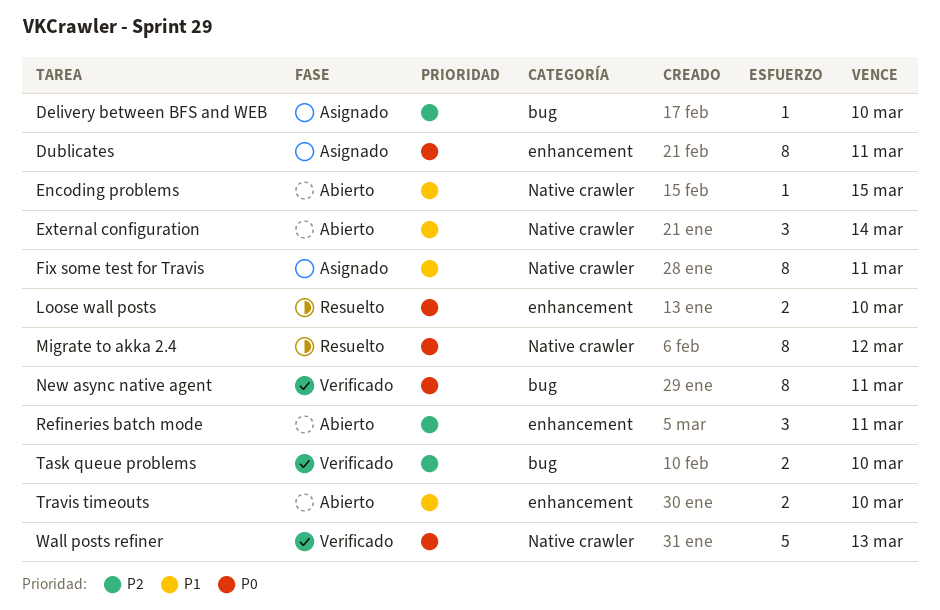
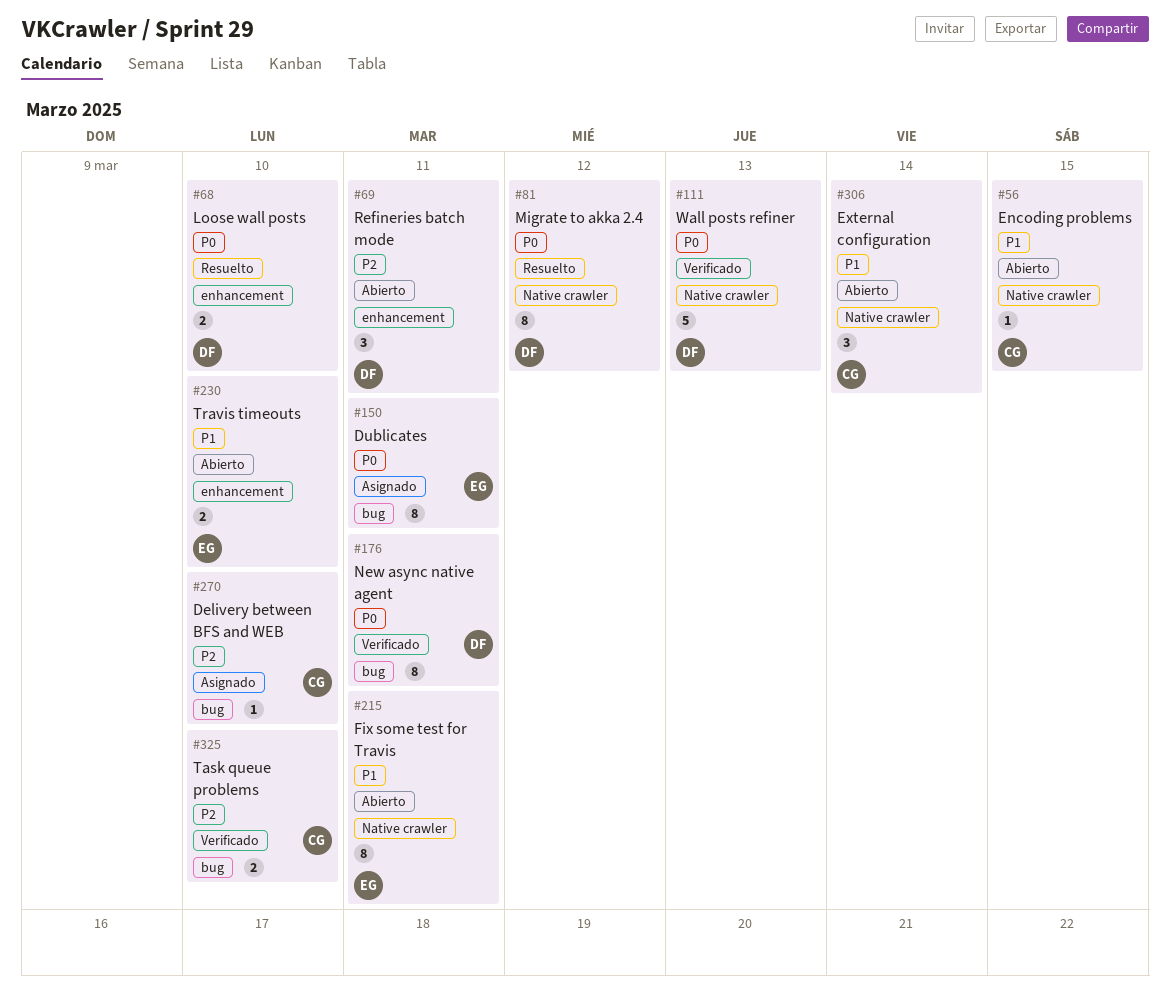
Dublicates, label: enhancement -> bug
Fix some test for Travis, status: Asignado -> Abierto

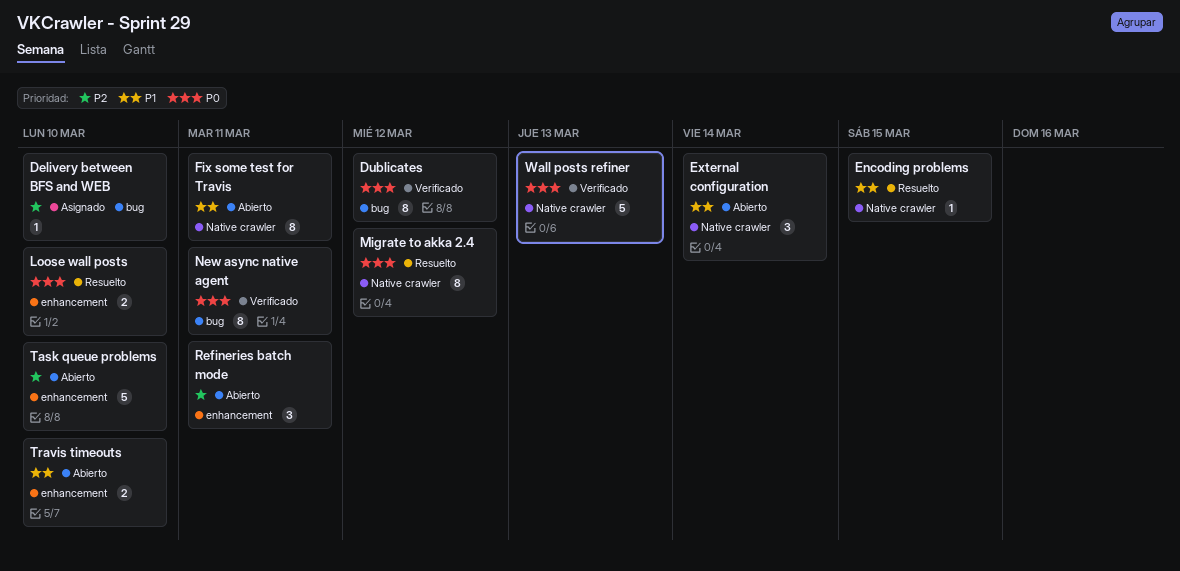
Dublicates, status: Asignado -> Verificado
Dublicates, due: Mar 11 -> Mar 12
Encoding problems, status: Abierto -> Resuelto
Task queue problems, status: Verificado -> Abierto
Task queue problems, label: bug -> enhancement
Task queue problems, estimate: 2 -> 5

